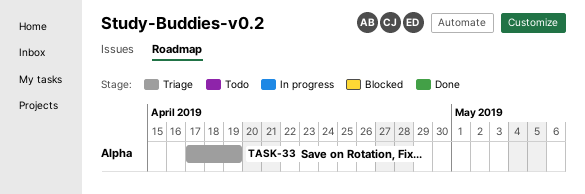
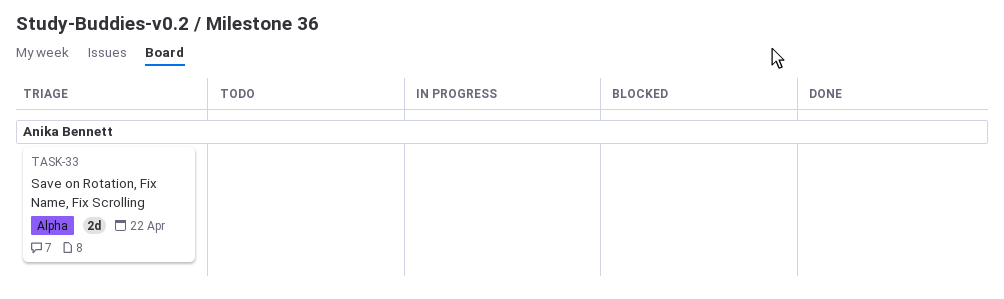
TASK-33, due: Apr 19 -> Apr 22

